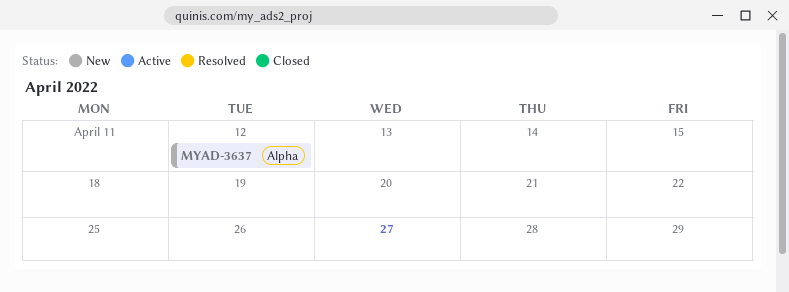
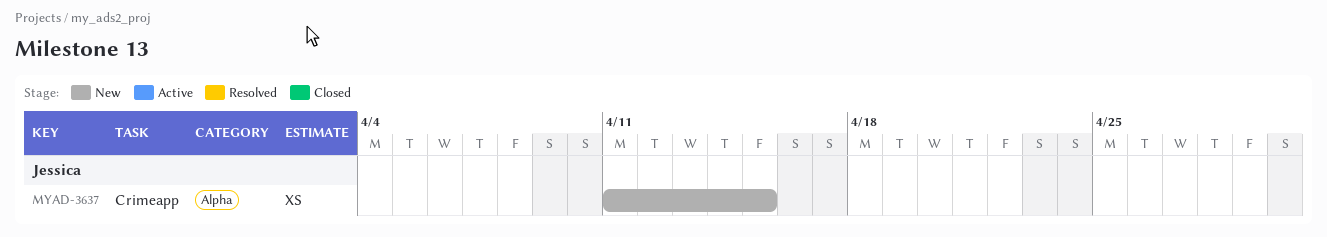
MYAD-3637, due: Apr 12 -> Apr 15

